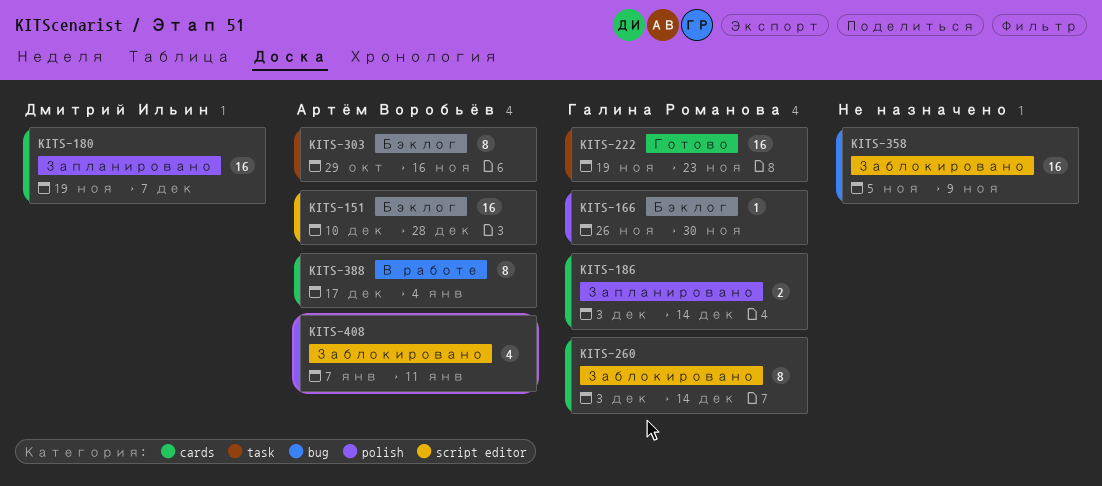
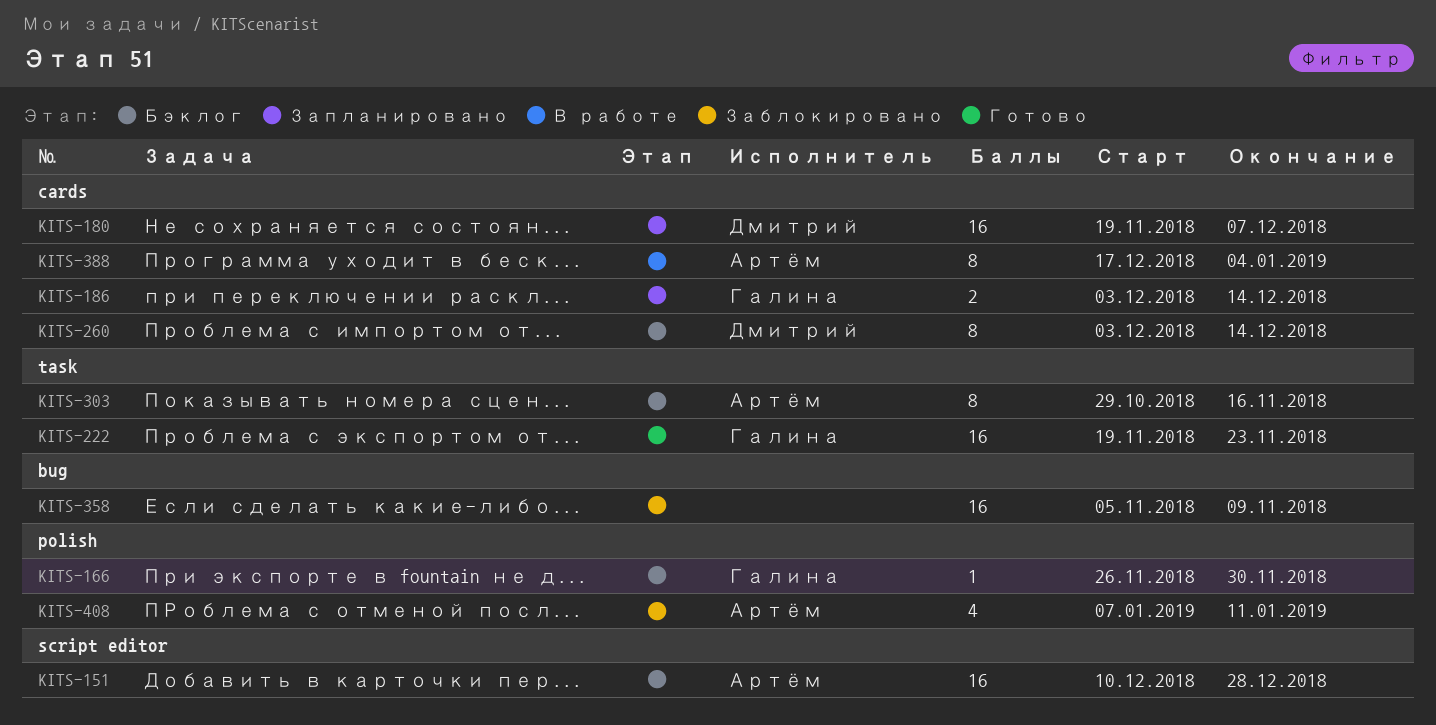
KITS-260, status: Заблокировано -> Бэклог
KITS-260, owner: Галина Романова -> Дмитрий Ильин

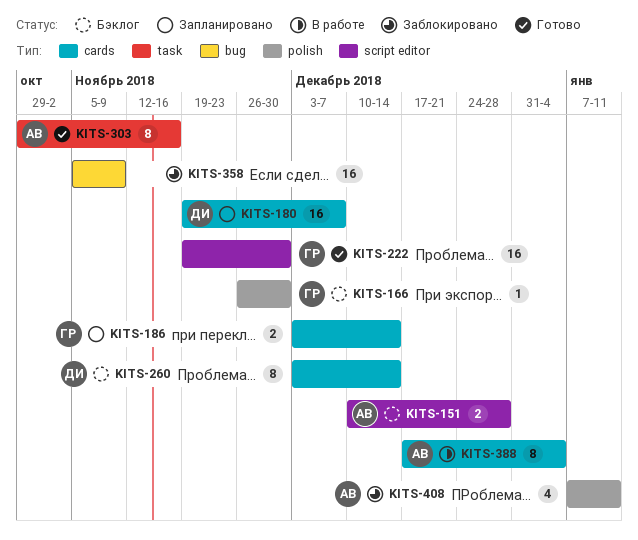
KITS-151, estimate: 16 -> 2
KITS-222, label: task -> script editor
KITS-222, due: Nov 23 -> Nov 30
KITS-303, status: Бэклог -> Готово

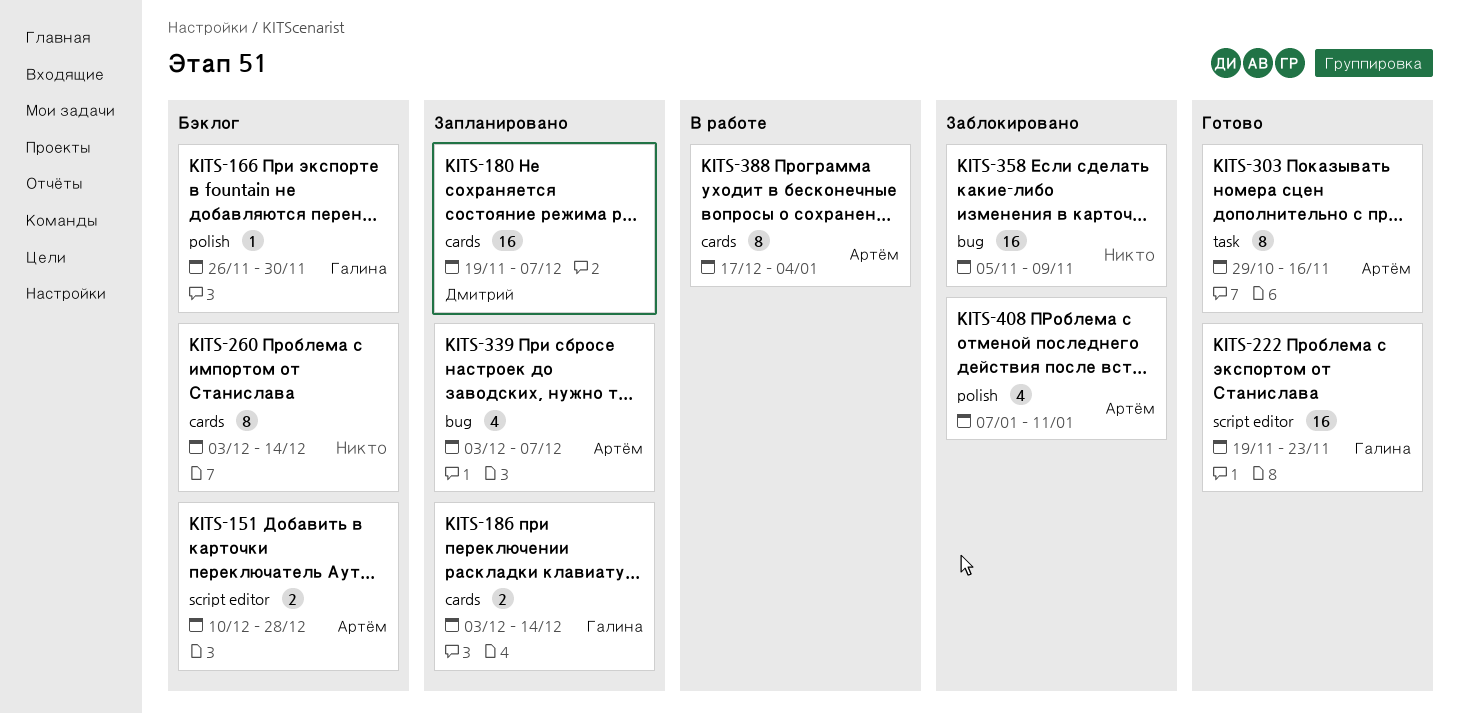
KITS-222, due: Nov 30 -> Nov 23
KITS-260, owner: Дмитрий -> none
KITS-339: none -> present

